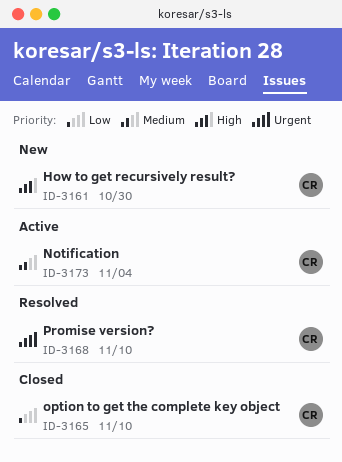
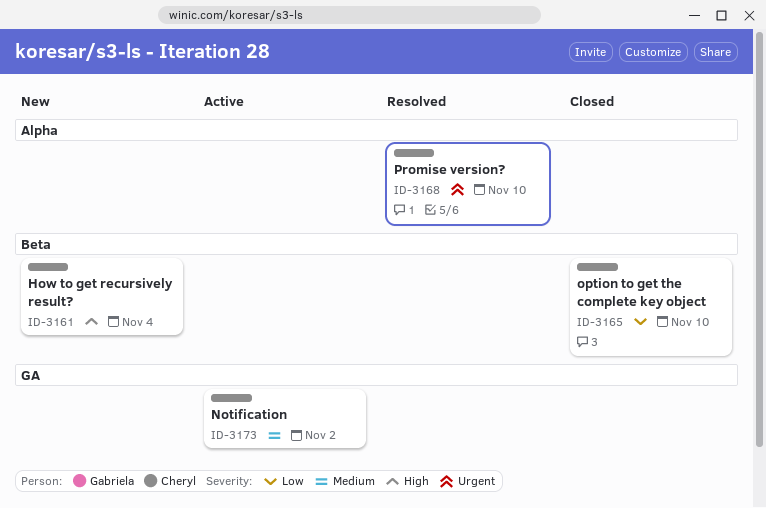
ID-3161, due: Oct 30 -> Nov 4
ID-3173, due: Nov 4 -> Nov 2

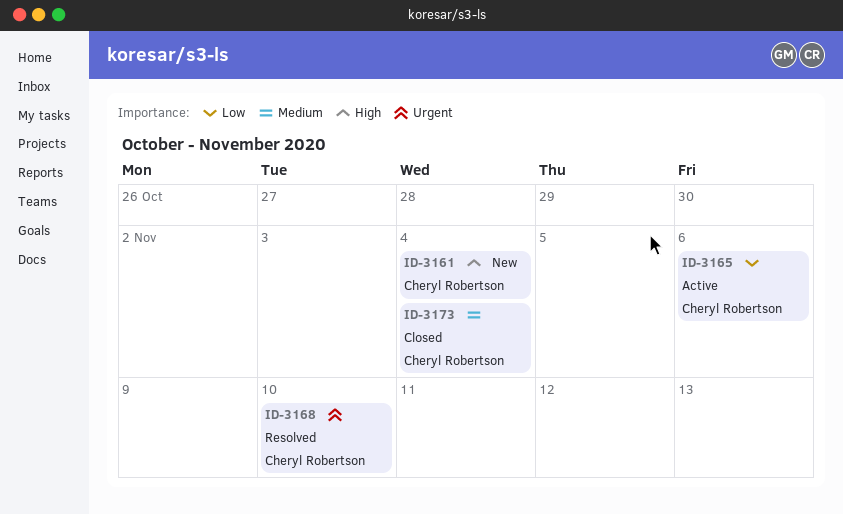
ID-3165, status: Closed -> Active
ID-3165, due: Nov 10 -> Nov 6
ID-3173, status: Active -> Closed
ID-3173, due: Nov 2 -> Nov 4

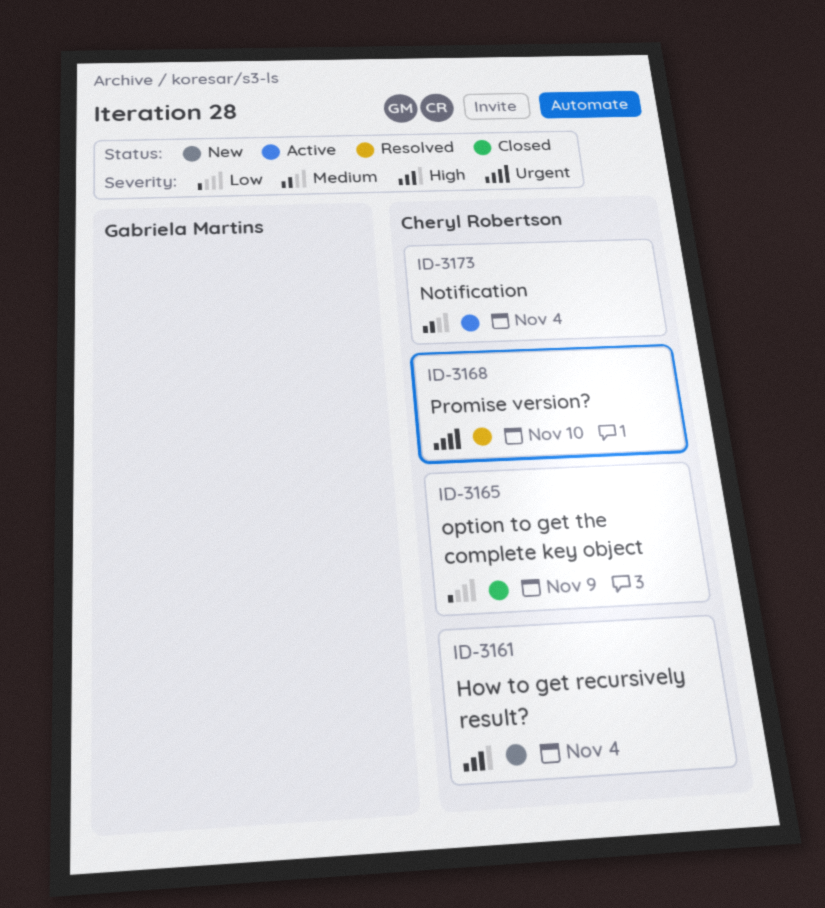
ID-3165, status: Active -> Closed
ID-3165, due: Nov 6 -> Nov 9
ID-3173, status: Closed -> Active

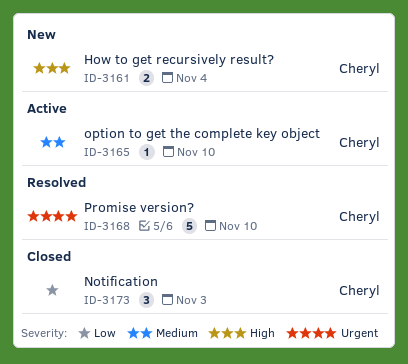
ID-3165, status: Closed -> Active
ID-3165, priority: Low -> Medium
ID-3165, due: Nov 9 -> Nov 10
ID-3173, status: Active -> Closed
ID-3173, priority: Medium -> Low
ID-3173, due: Nov 4 -> Nov 3

